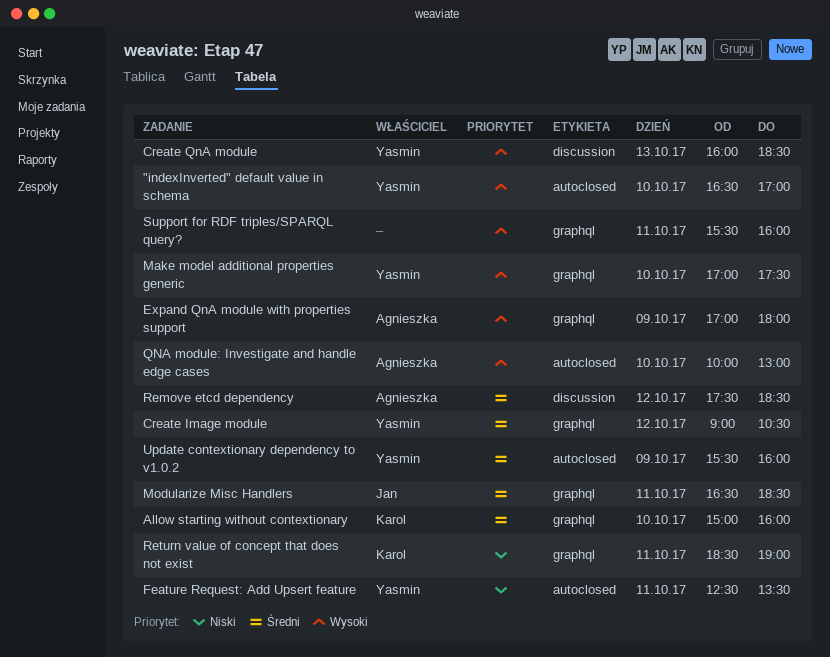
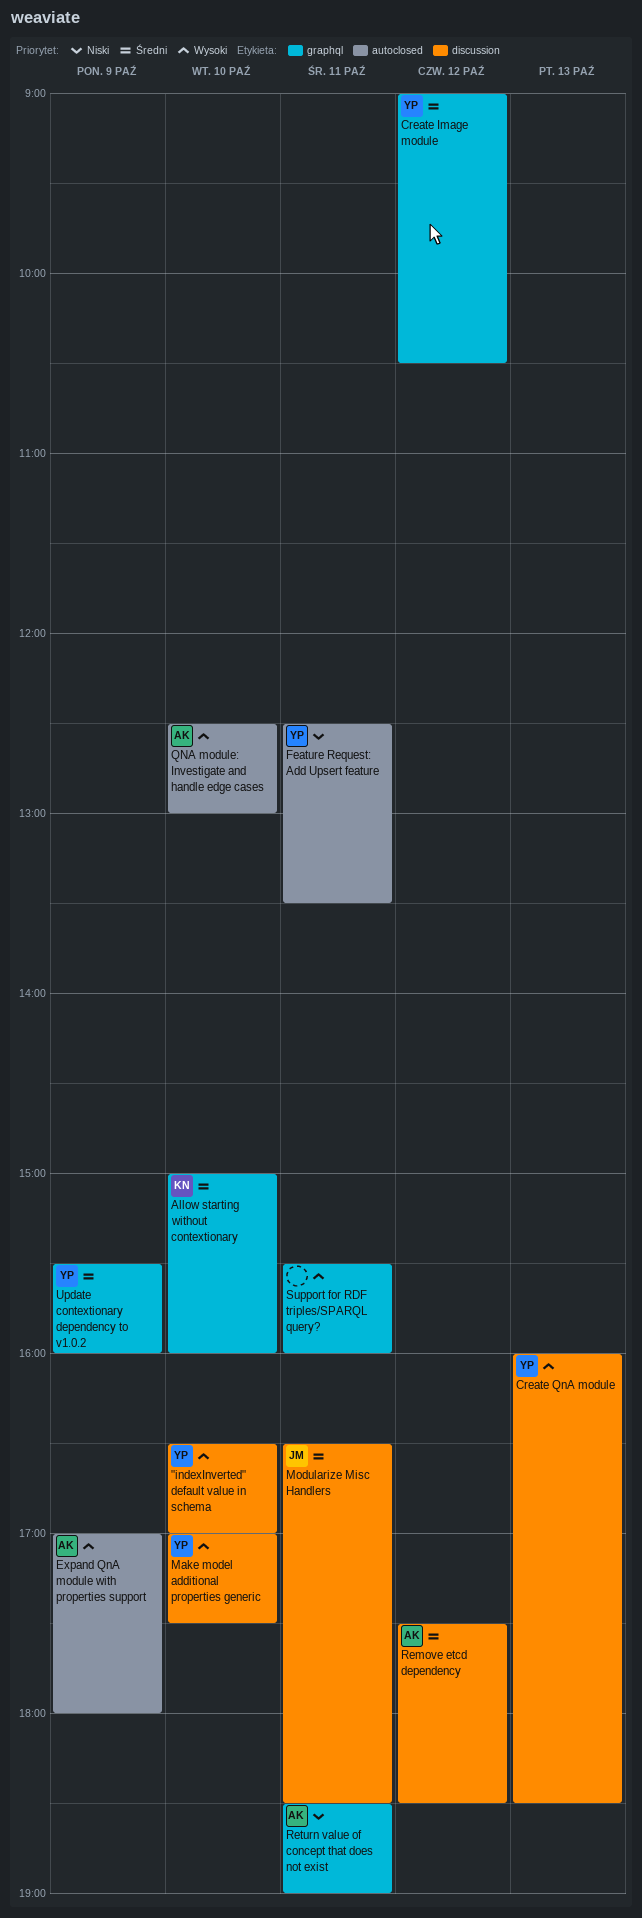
"indexInverted" default value in schema, label: autoclosed -> discussion
Expand QnA module with properties support, label: graphql -> autoclosed
Make model additional properties generic, label: graphql -> discussion
Modularize Misc Handlers, label: graphql -> discussion
QNA module: Investigate and handle edge cases, begins: 10:00 -> 12:30
Return value of concept that does not exist, owner: Karol -> Agnieszka
Update contextionary dependency to v1.0.2, label: autoclosed -> graphql

